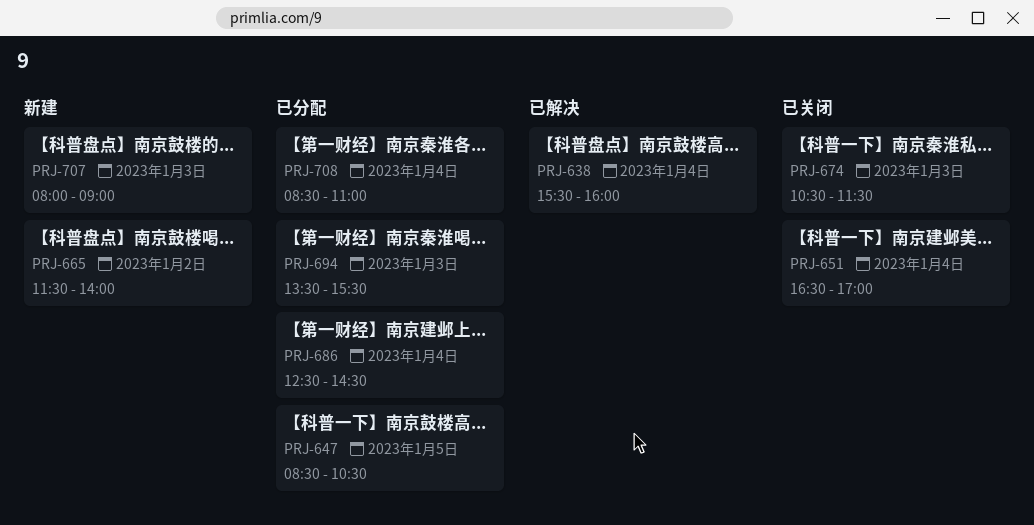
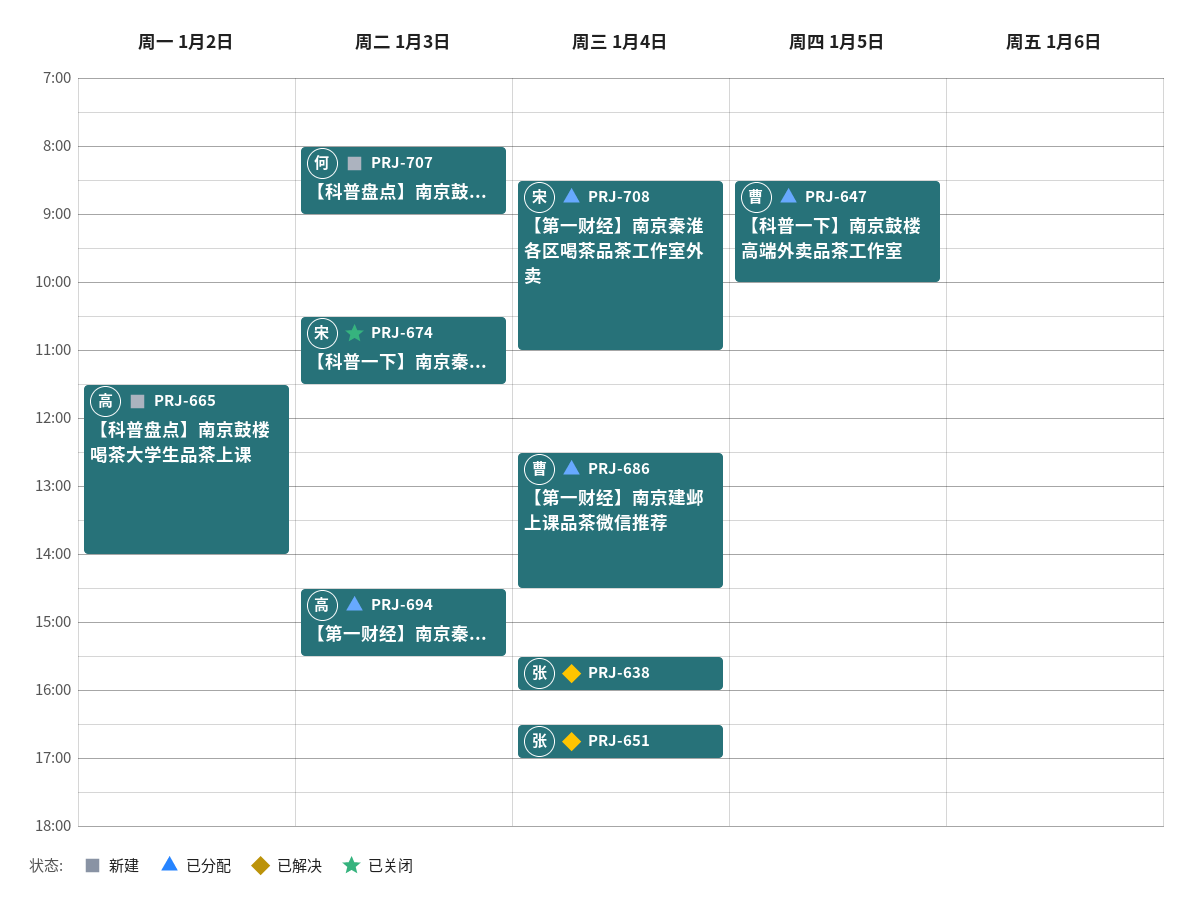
PRJ-647, ends: 10:30 -> 10:00
PRJ-651, status: 已关闭 -> 已解决
PRJ-694, begins: 13:30 -> 14:30

